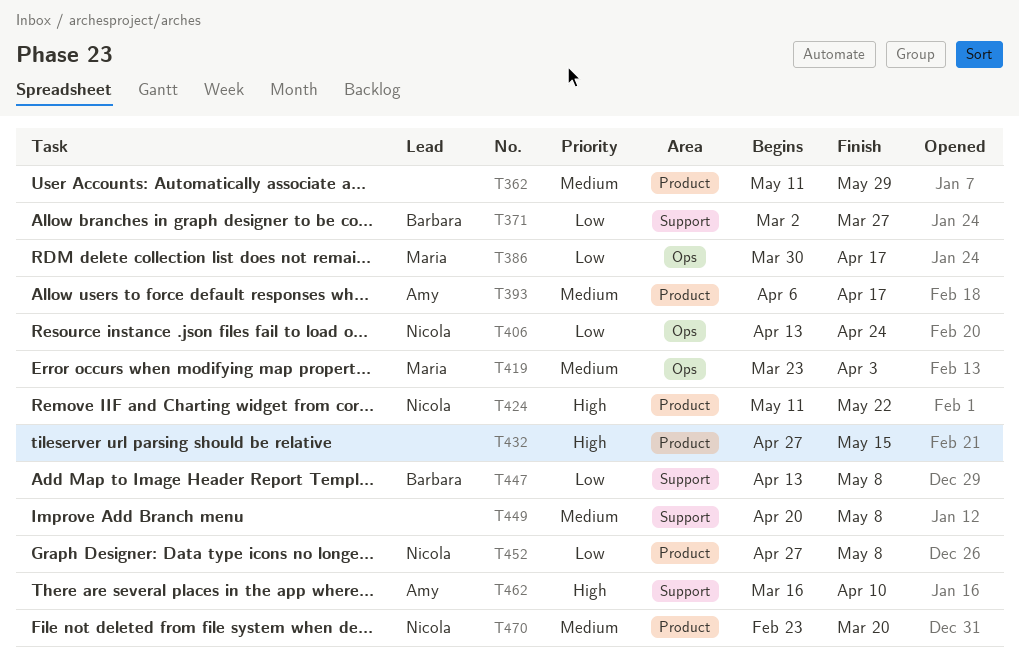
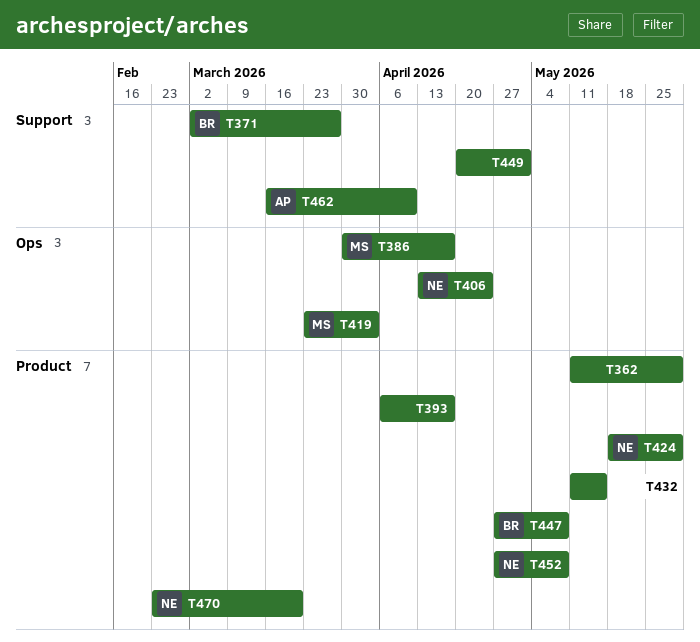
T393, owner: Amy -> none
T424, start: May 11 -> May 18
T424, due: May 22 -> May 29
T432, start: Apr 27 -> May 11
T447, label: Support -> Product
T447, start: Apr 13 -> Apr 27
T449, due: May 8 -> May 1

